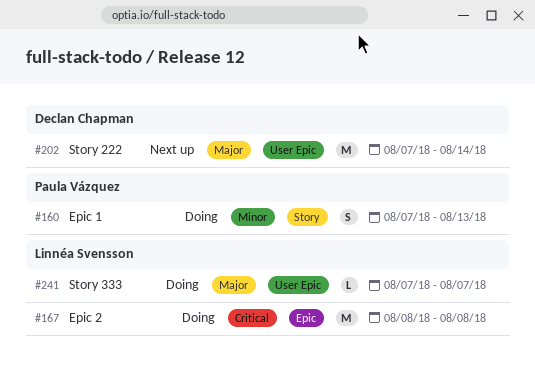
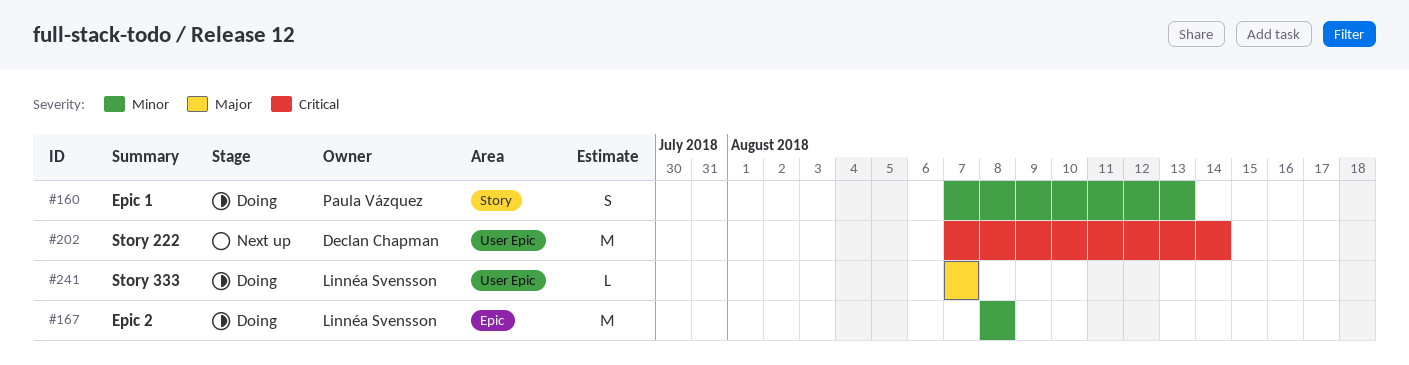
#167, priority: Critical -> Minor
#202, priority: Major -> Critical

